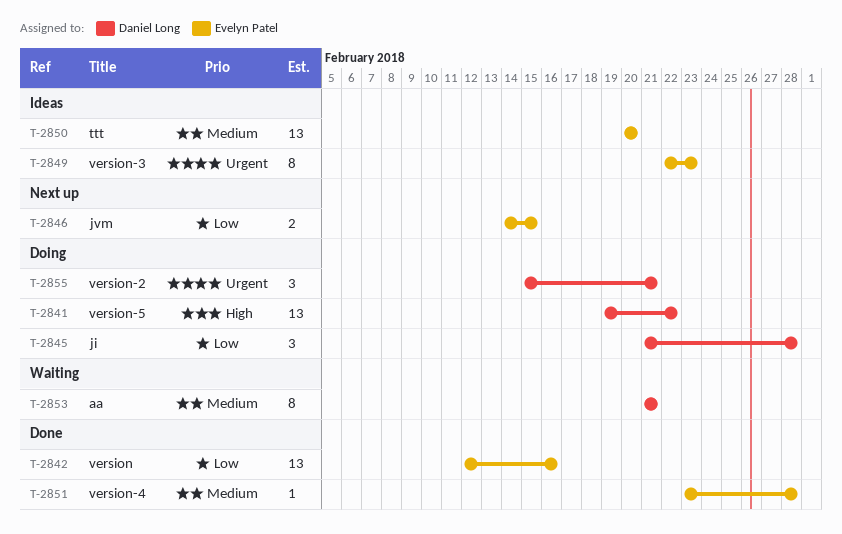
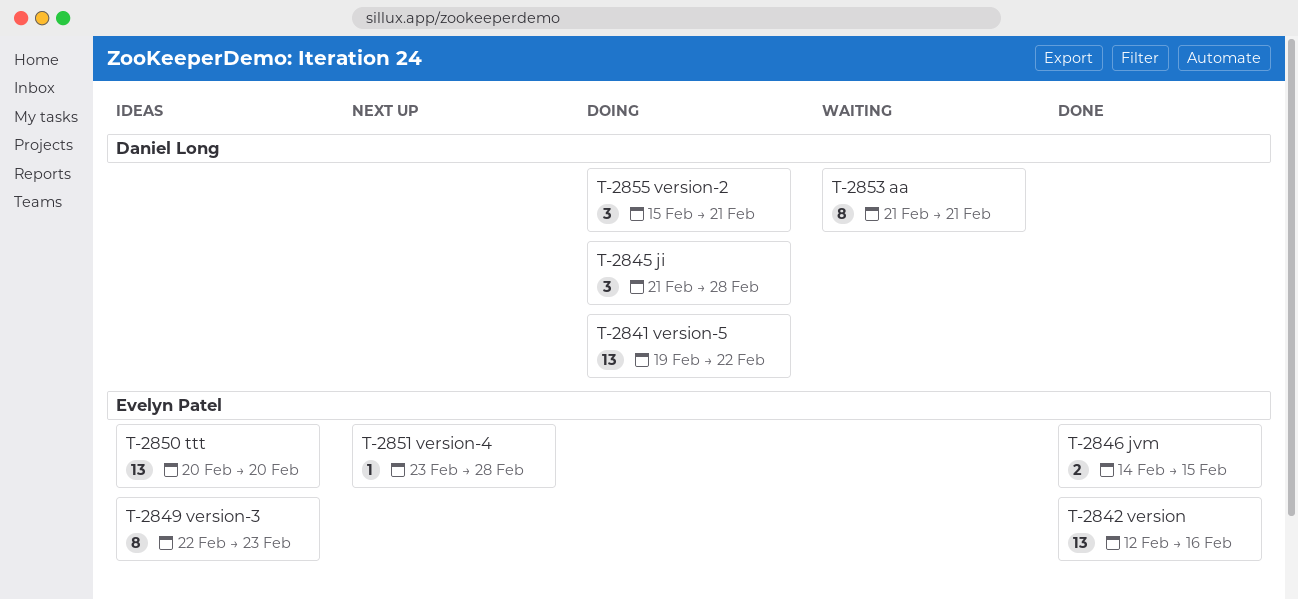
T-2846, status: Next up -> Done
T-2851, status: Done -> Next up

